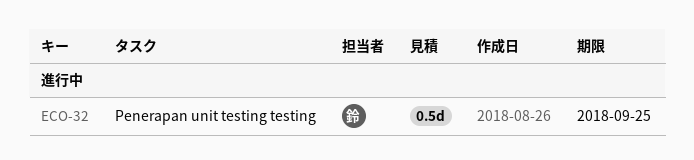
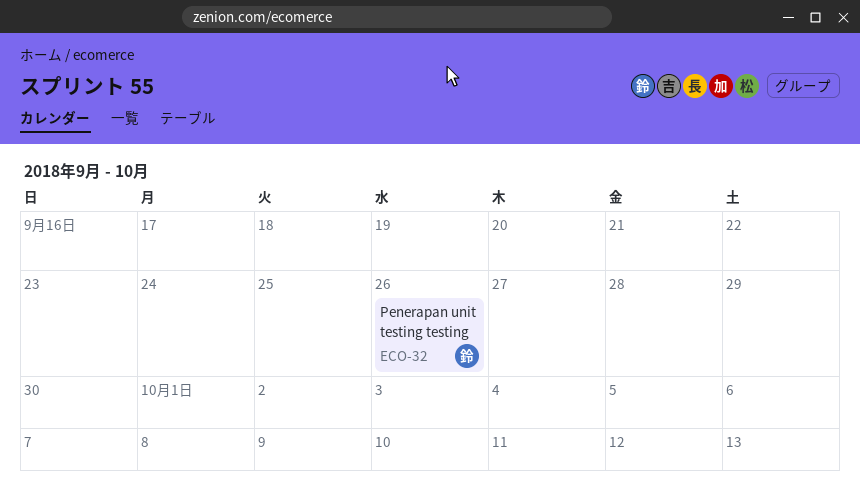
ECO-32, due: Sep 25 -> Sep 26

